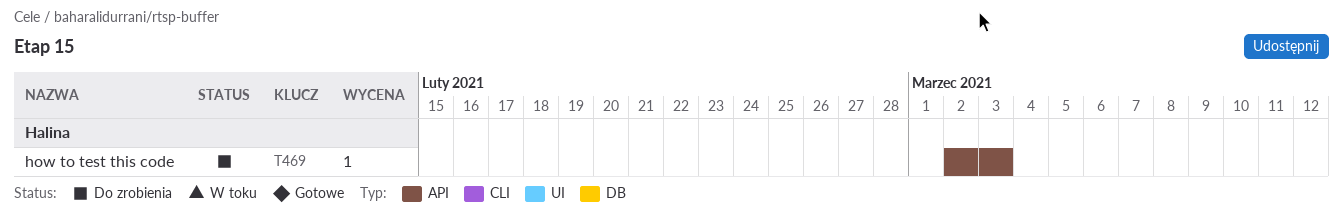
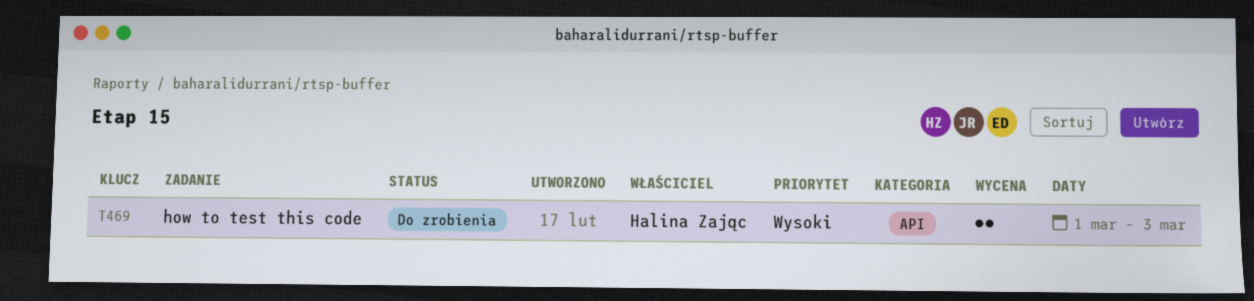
T469, estimate: 1 -> 2
T469, start: Mar 2 -> Mar 1

